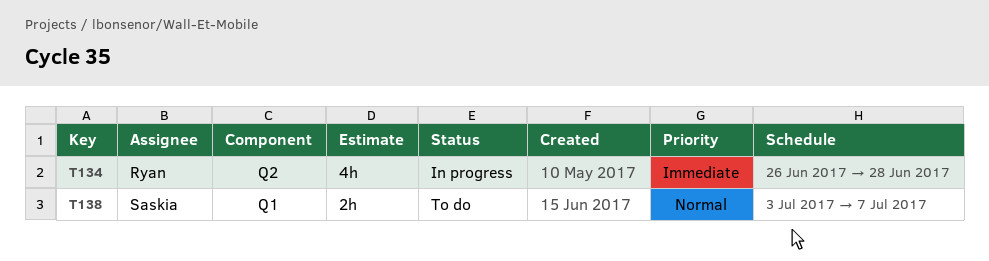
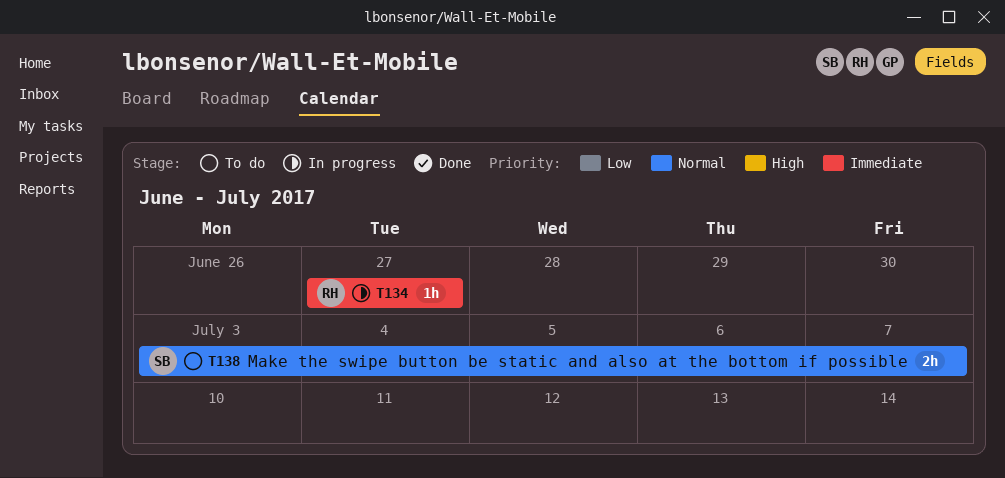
T134, estimate: 4h -> 1h
T134, start: Jun 26 -> Jun 27
T134, due: Jun 28 -> Jun 27

